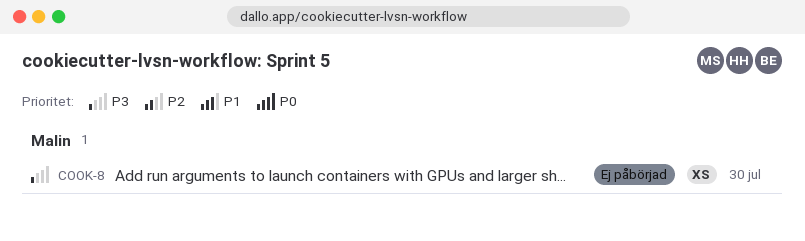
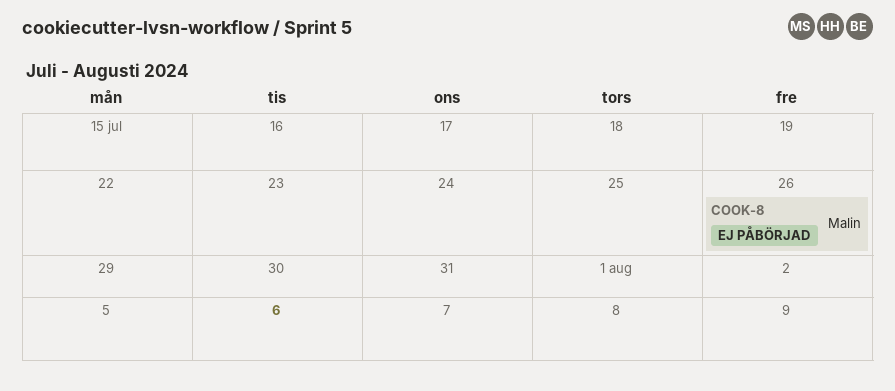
COOK-8, due: Jul 30 -> Jul 26

